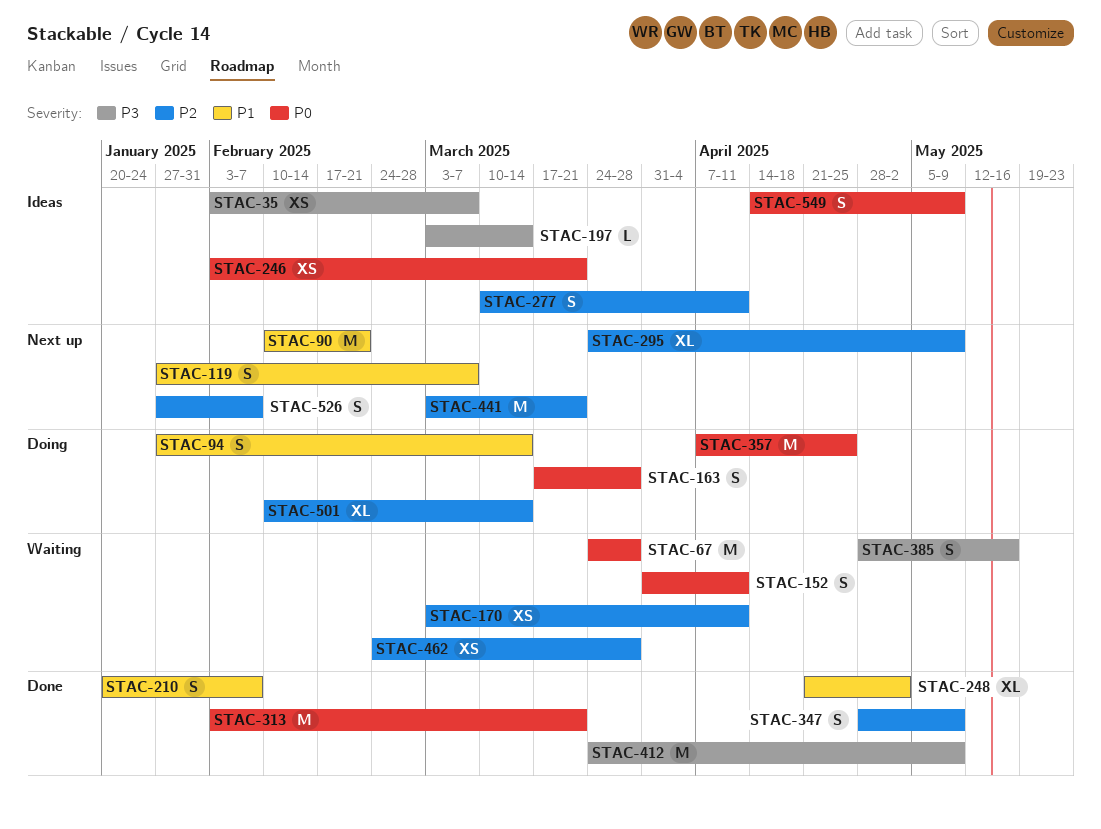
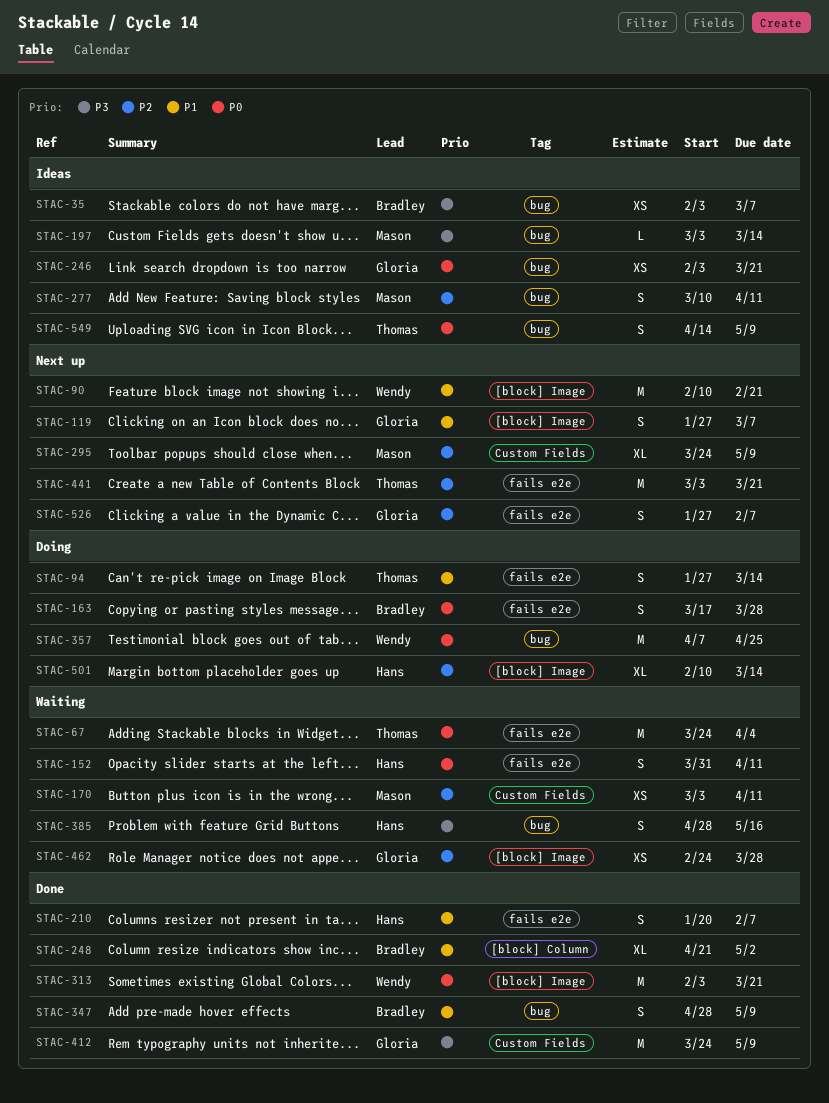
STAC-67, due: Mar 28 -> Apr 4
STAC-347, priority: P2 -> P1

